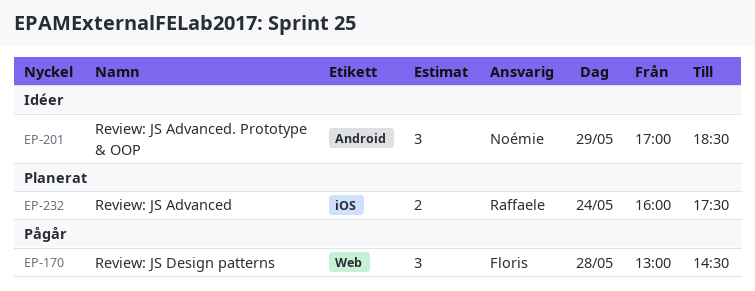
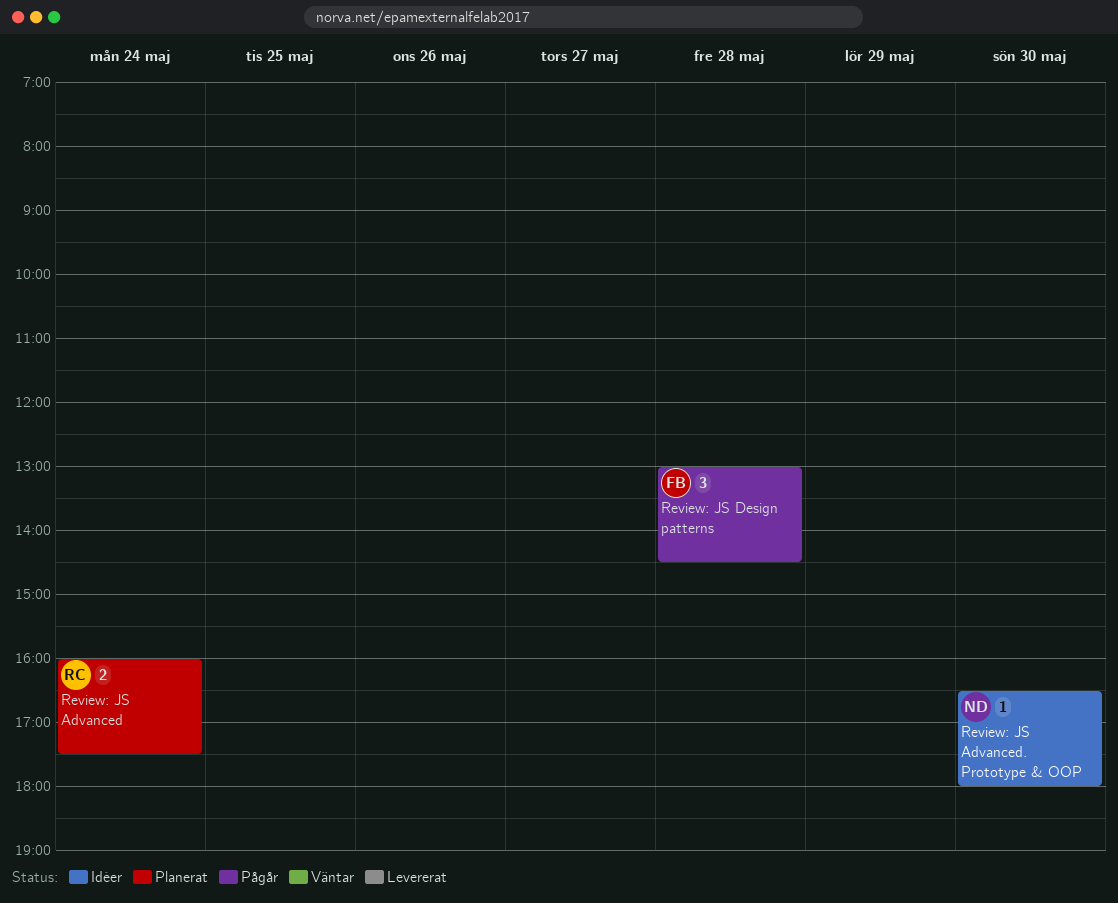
Review: JS Advanced. Prototype & OOP, estimate: 3 -> 1
Review: JS Advanced. Prototype & OOP, day: May 29 -> May 30
Review: JS Advanced. Prototype & OOP, begins: 17:00 -> 16:30
Review: JS Advanced. Prototype & OOP, ends: 18:30 -> 18:00

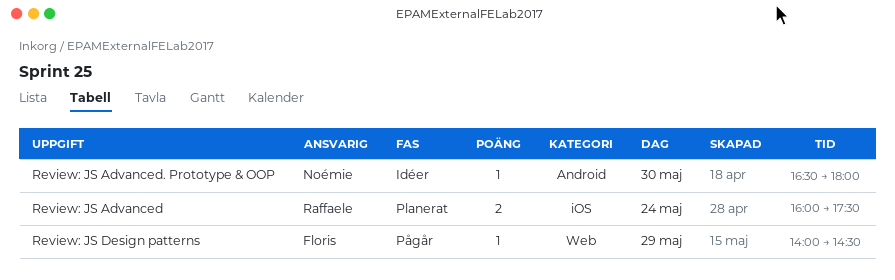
Review: JS Design patterns, estimate: 3 -> 1
Review: JS Design patterns, day: May 28 -> May 29
Review: JS Design patterns, begins: 13:00 -> 14:00

